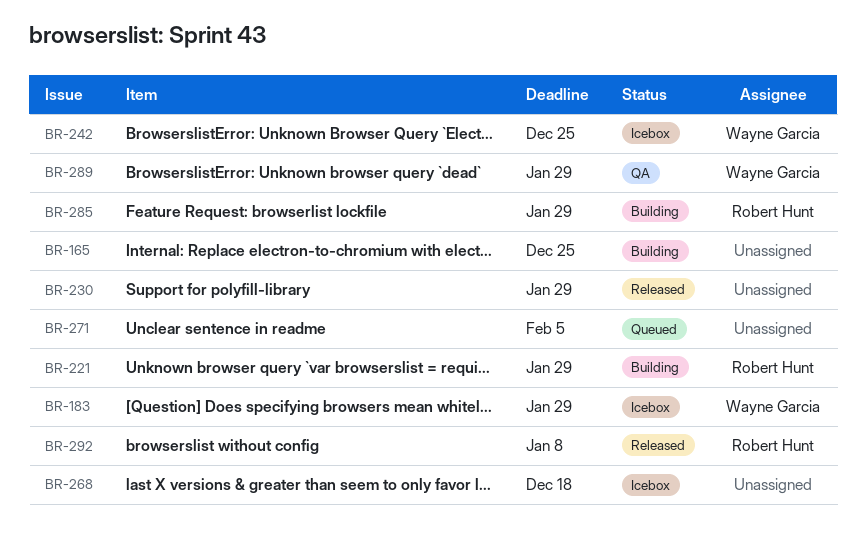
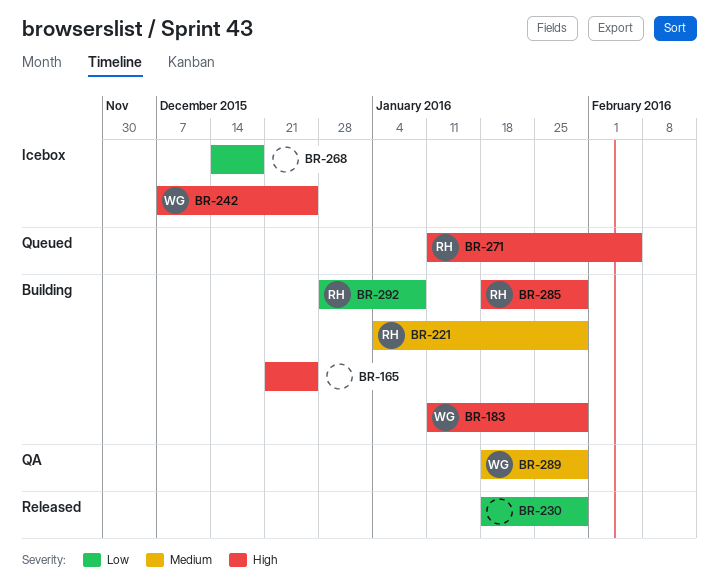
BR-183, status: Icebox -> Building
BR-271, owner: none -> Robert Hunt
BR-292, status: Released -> Building

